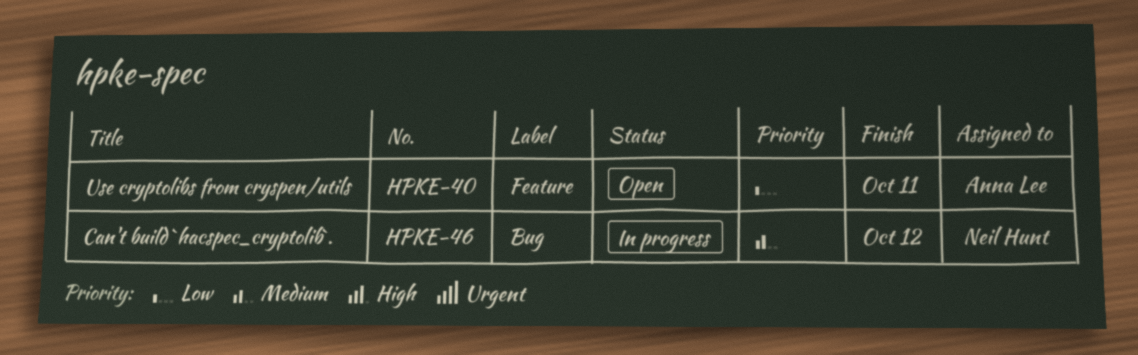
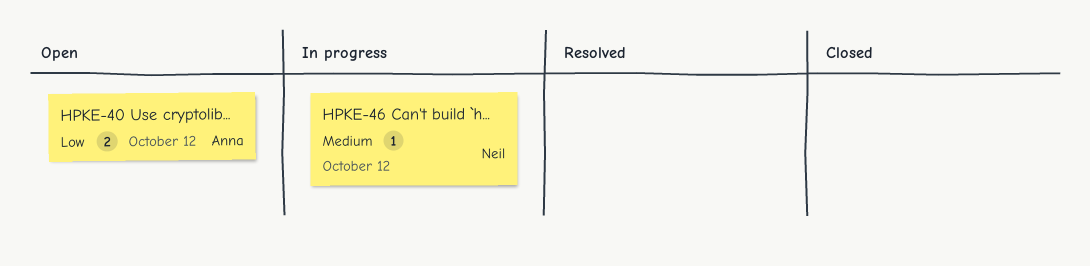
HPKE-40, due: Oct 11 -> Oct 12

